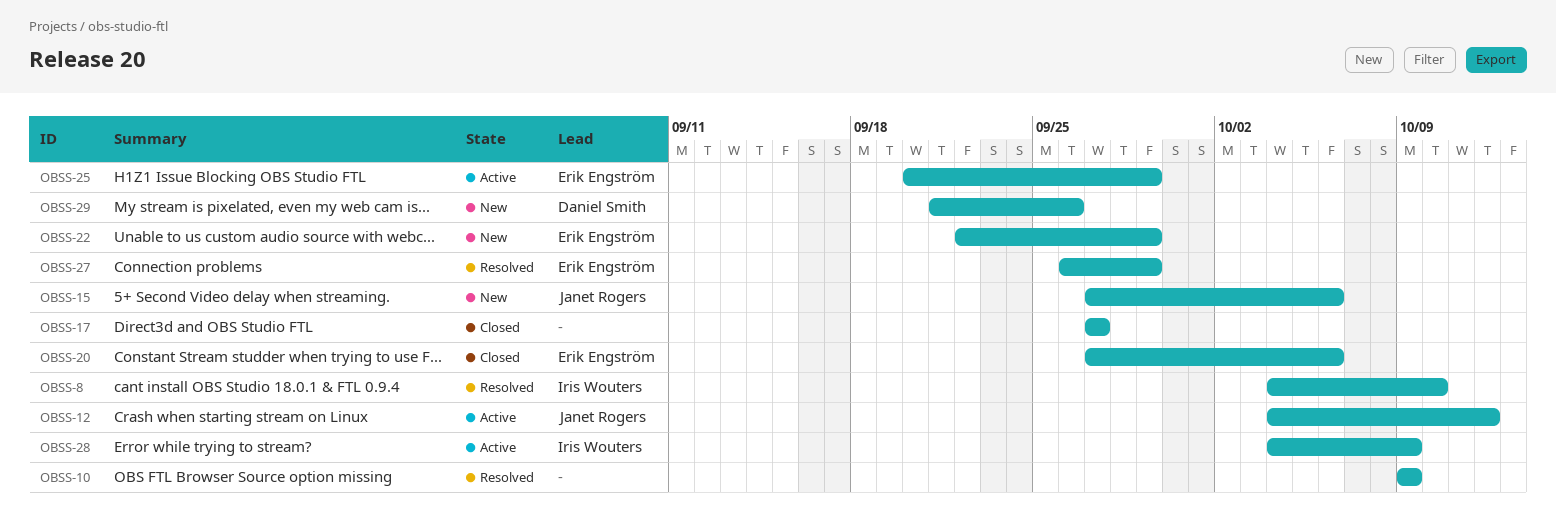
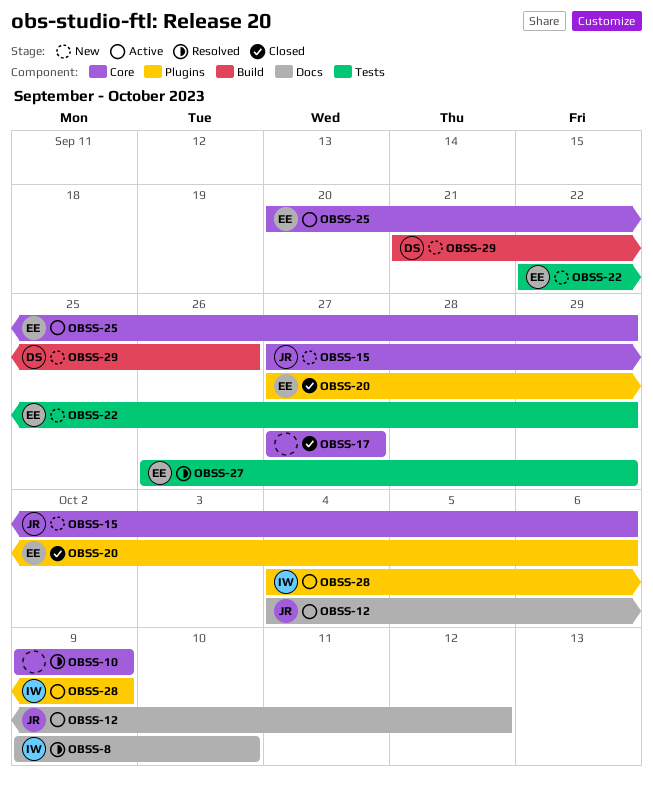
OBSS-8, start: Oct 4 -> Oct 9

